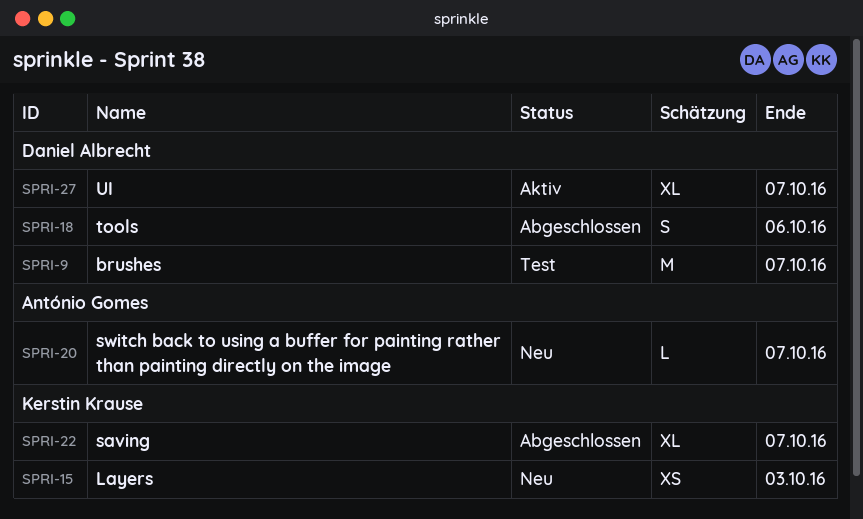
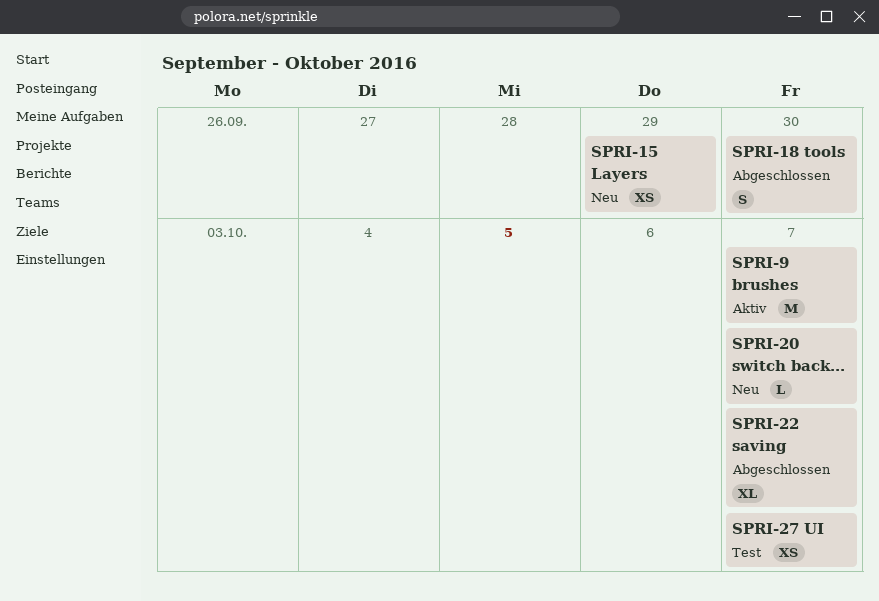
SPRI-9, status: Test -> Aktiv
SPRI-15, due: Oct 3 -> Sep 29
SPRI-18, due: Oct 6 -> Sep 30
SPRI-27, status: Aktiv -> Test
SPRI-27, estimate: XL -> XS

